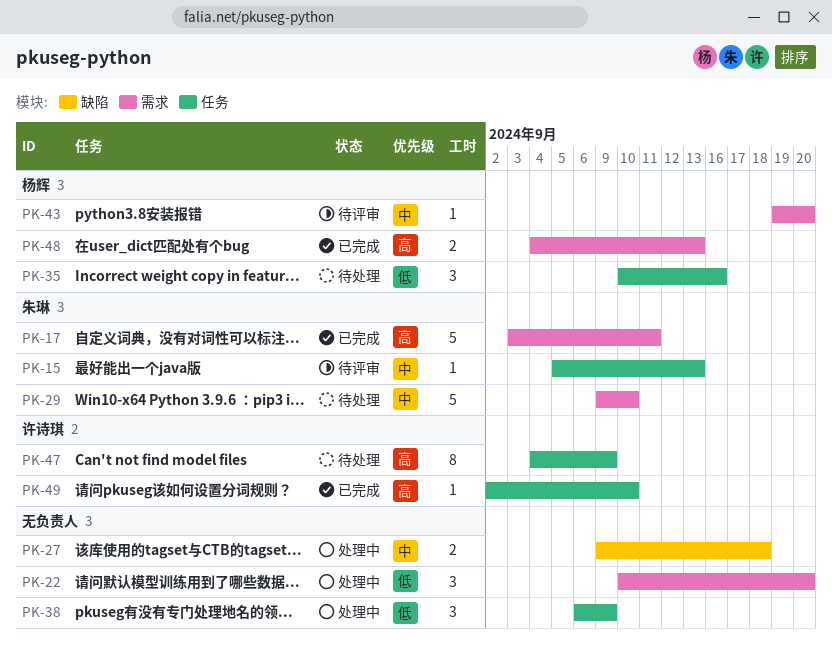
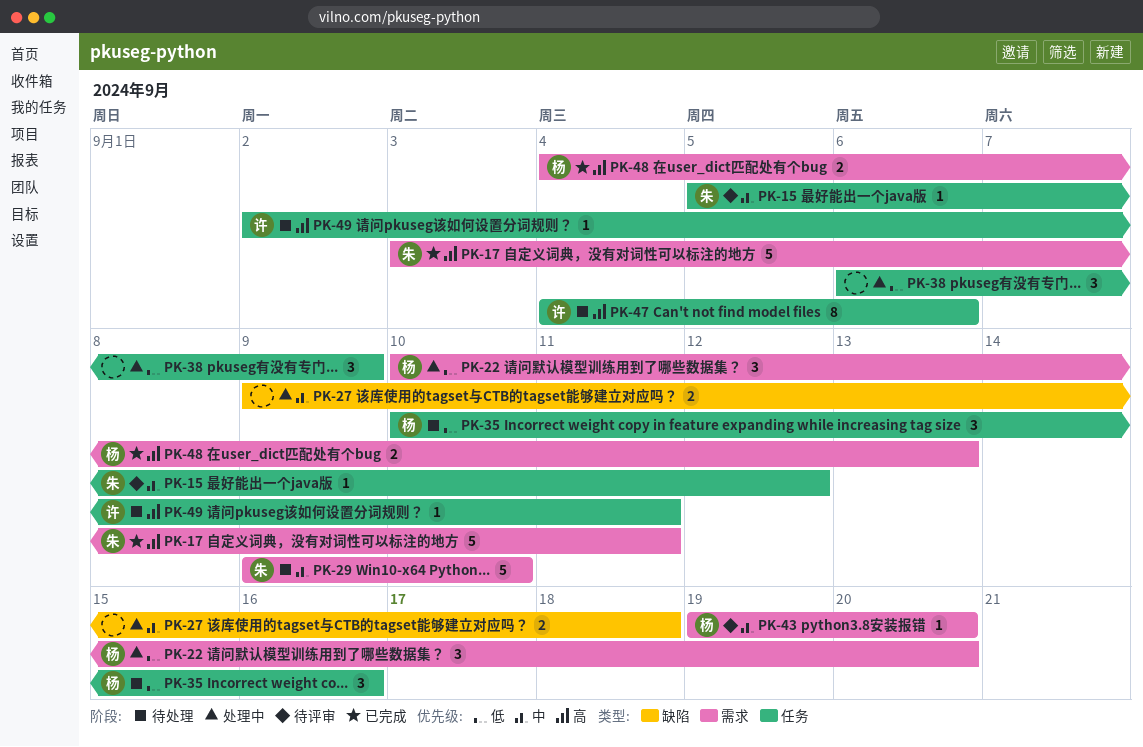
PK-15, due: Sep 13 -> Sep 12
PK-22, owner: none -> 杨辉
PK-47, due: Sep 9 -> Sep 6
PK-49, status: 已完成 -> 待处理
PK-49, due: Sep 10 -> Sep 11

